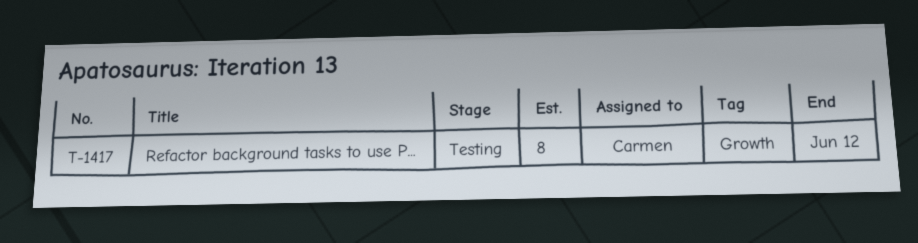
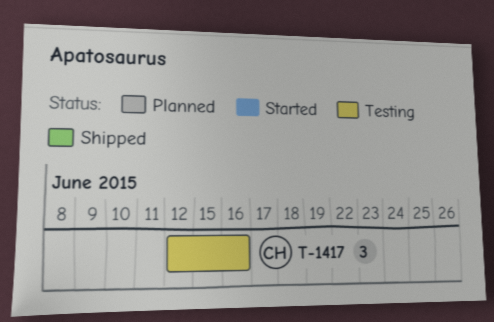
T-1417, estimate: 8 -> 3
T-1417, due: Jun 12 -> Jun 16

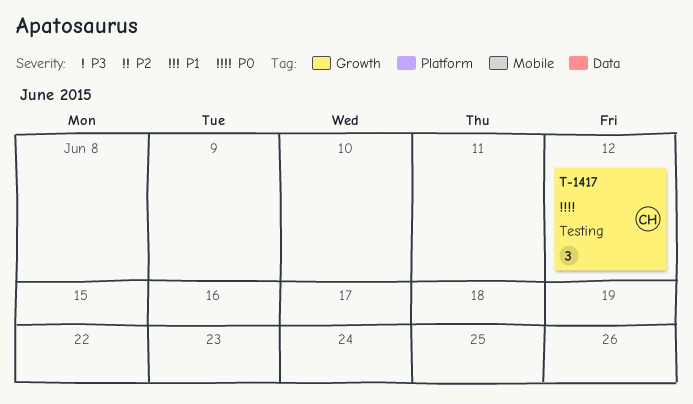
T-1417, due: Jun 16 -> Jun 12

